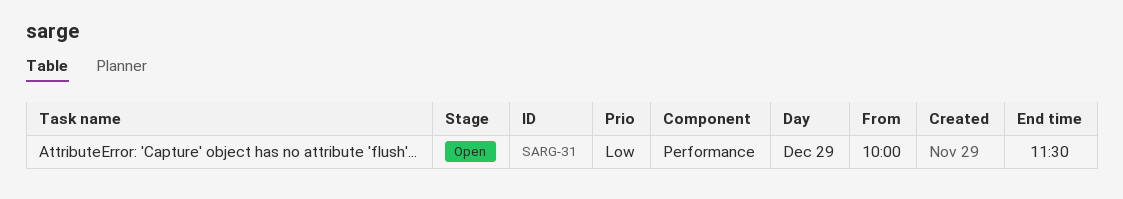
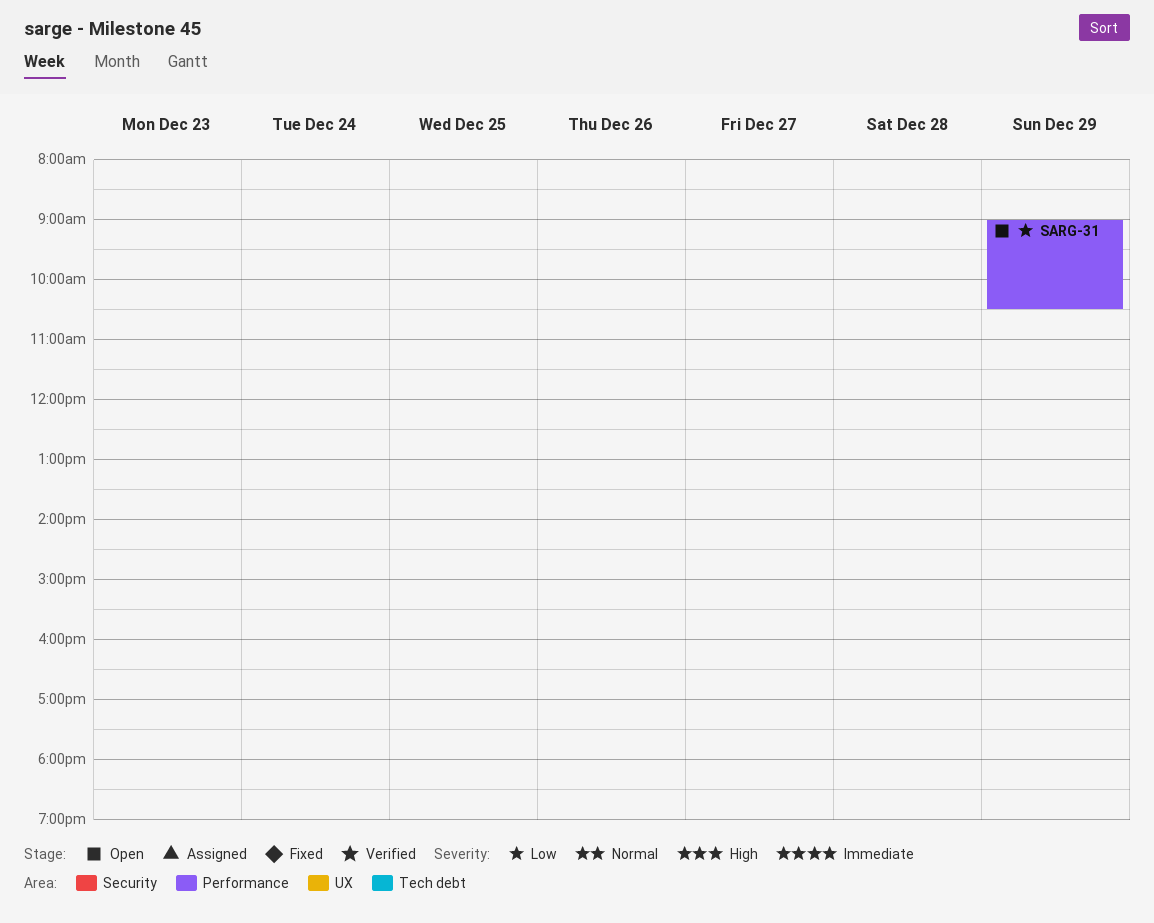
SARG-31, begins: 10:00 -> 09:00
SARG-31, ends: 11:30 -> 10:30

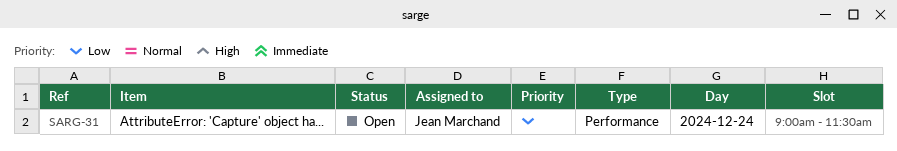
SARG-31, day: Dec 29 -> Dec 24
SARG-31, ends: 10:30 -> 11:30

